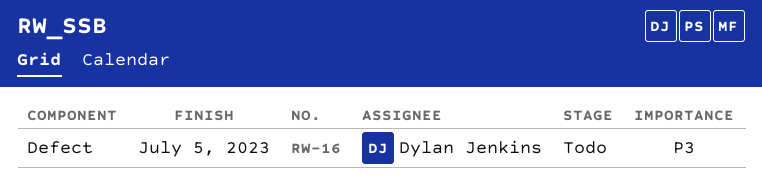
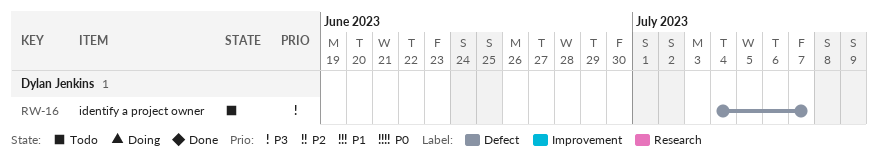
RW-16, due: Jul 5 -> Jul 7

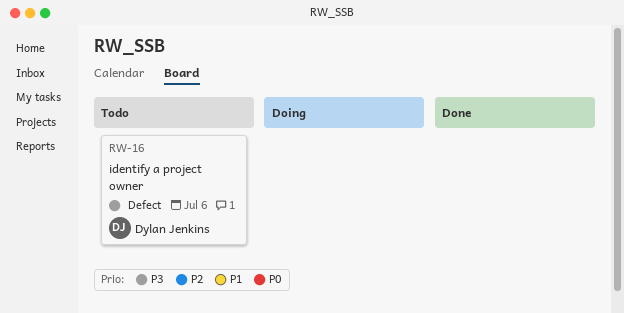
RW-16, due: Jul 7 -> Jul 6

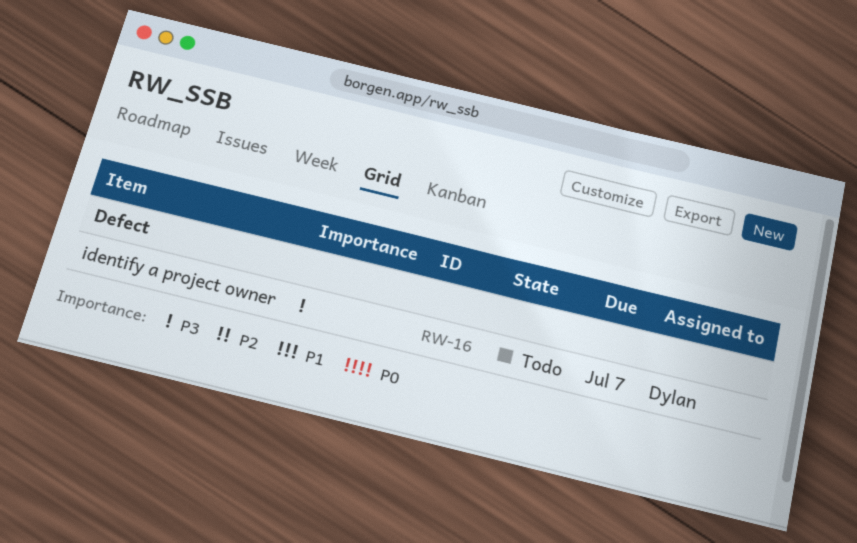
RW-16, due: Jul 6 -> Jul 7

